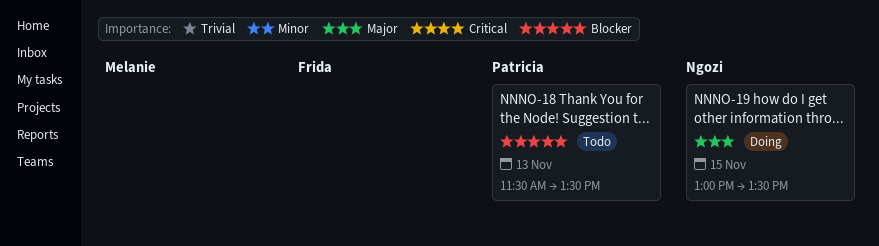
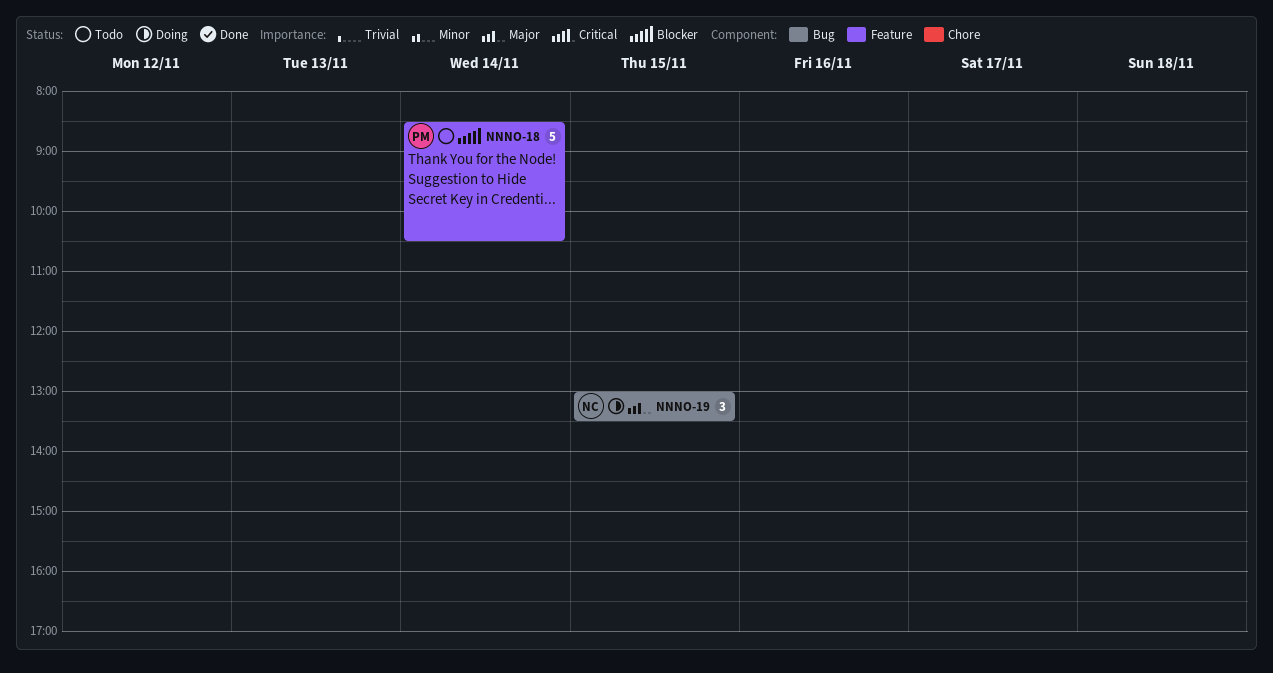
NNNO-18, day: Nov 13 -> Nov 14
NNNO-18, begins: 11:30 -> 08:30
NNNO-18, ends: 13:30 -> 10:30

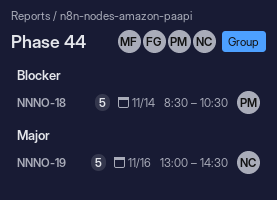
NNNO-19, estimate: 3 -> 5
NNNO-19, day: Nov 15 -> Nov 16
NNNO-19, ends: 13:30 -> 14:30

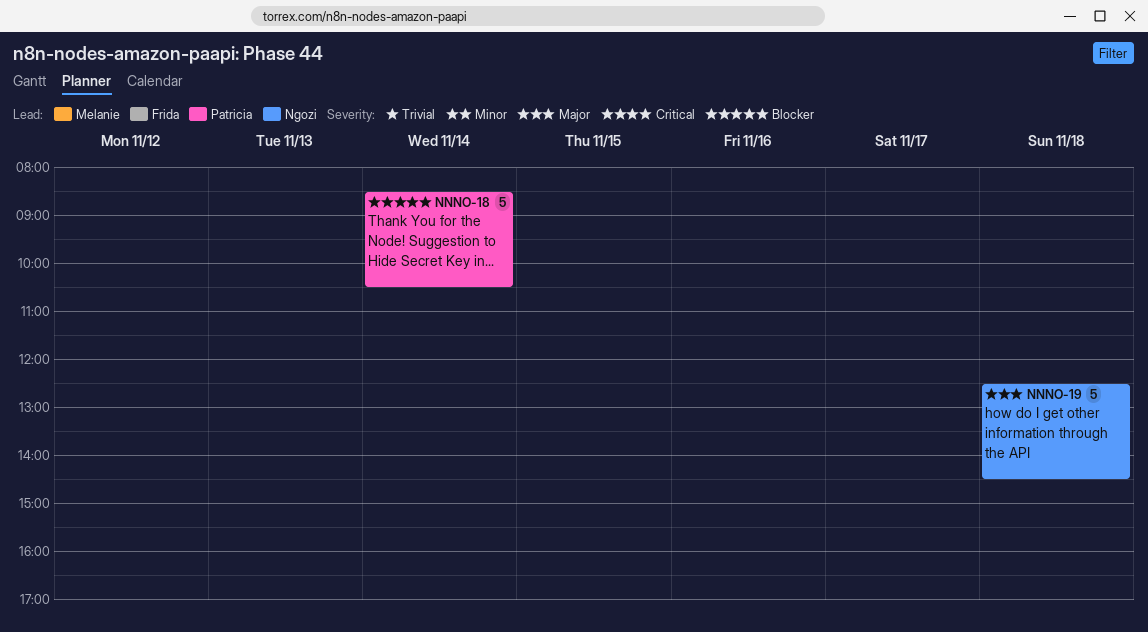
NNNO-19, day: Nov 16 -> Nov 18
NNNO-19, begins: 13:00 -> 12:30

